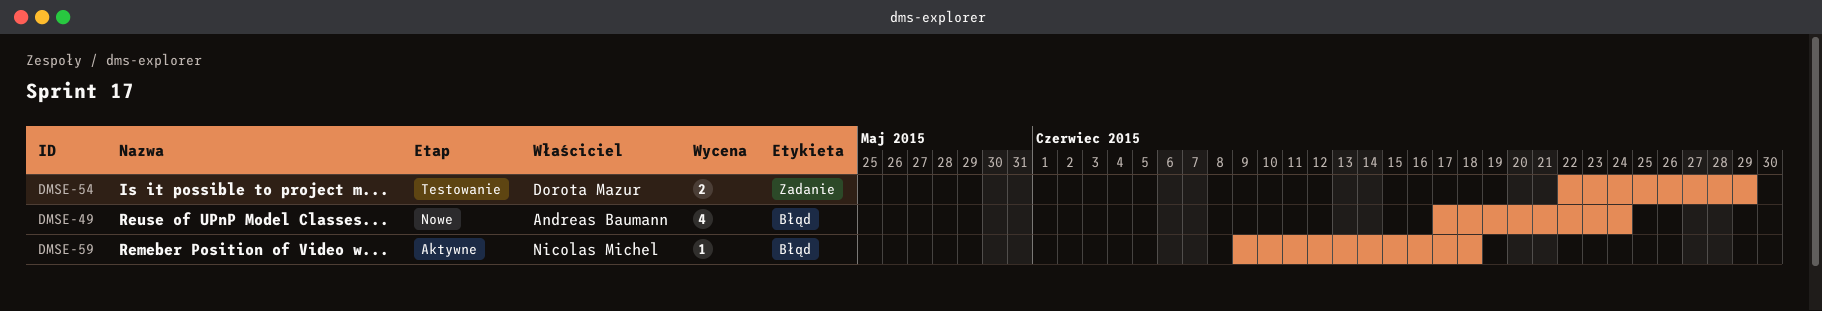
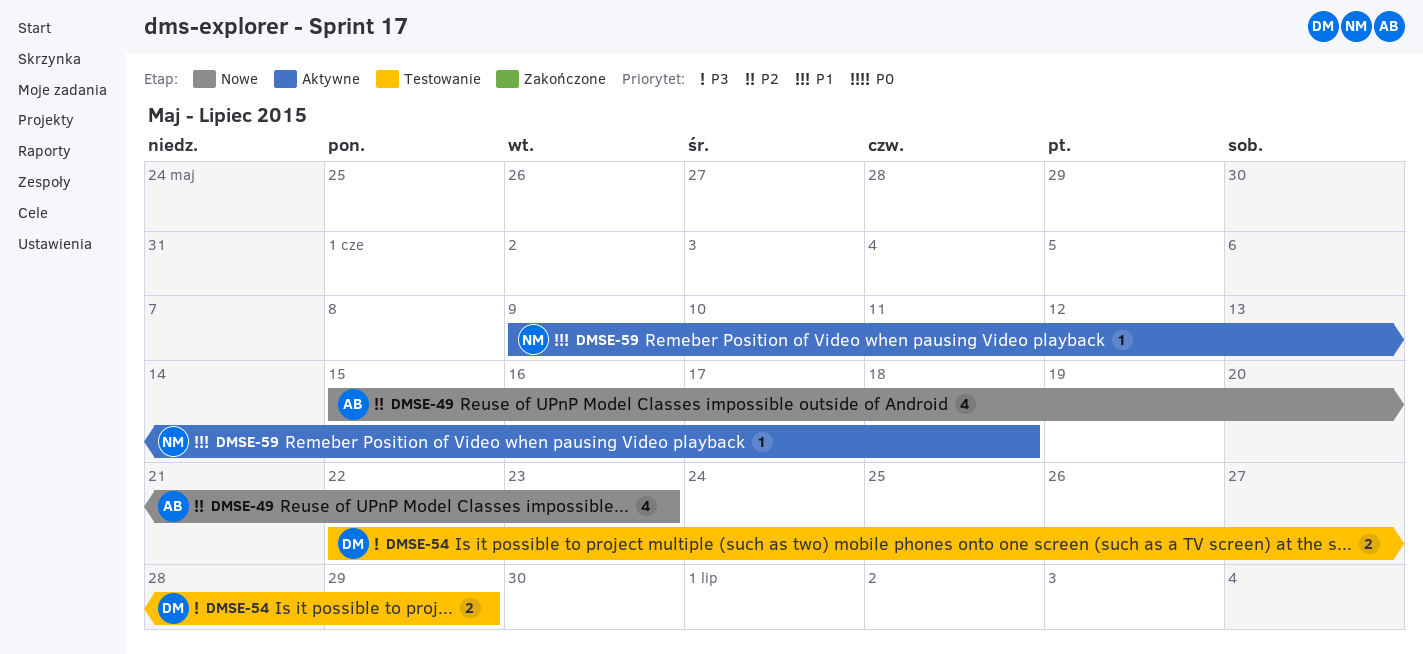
DMSE-49, start: Jun 17 -> Jun 15
DMSE-49, due: Jun 24 -> Jun 23

